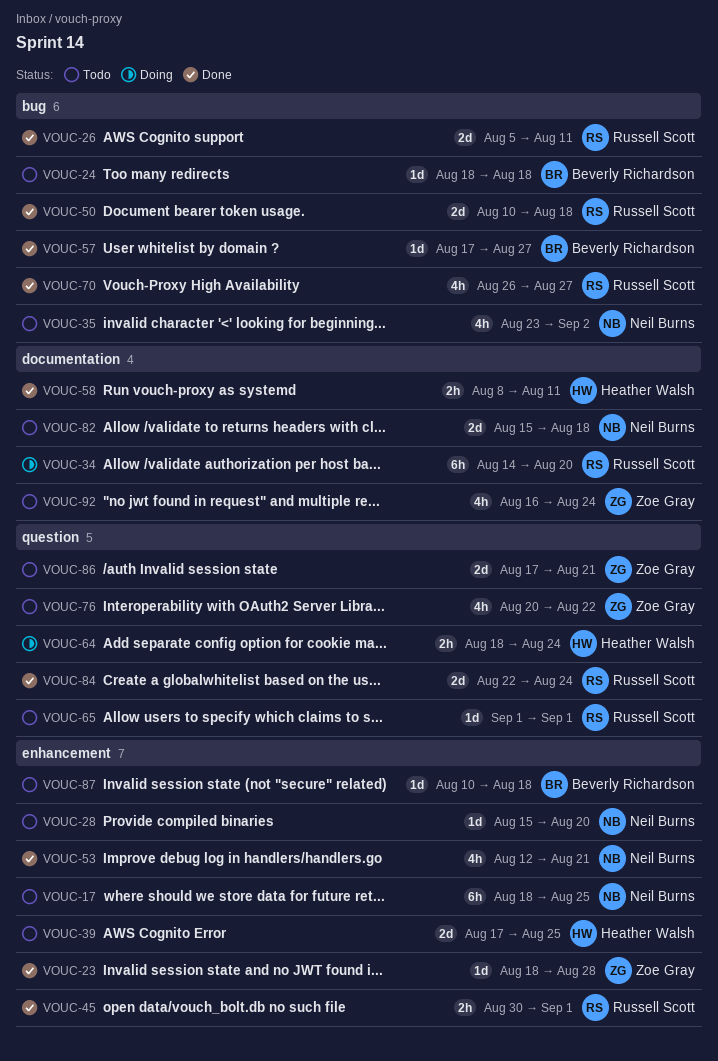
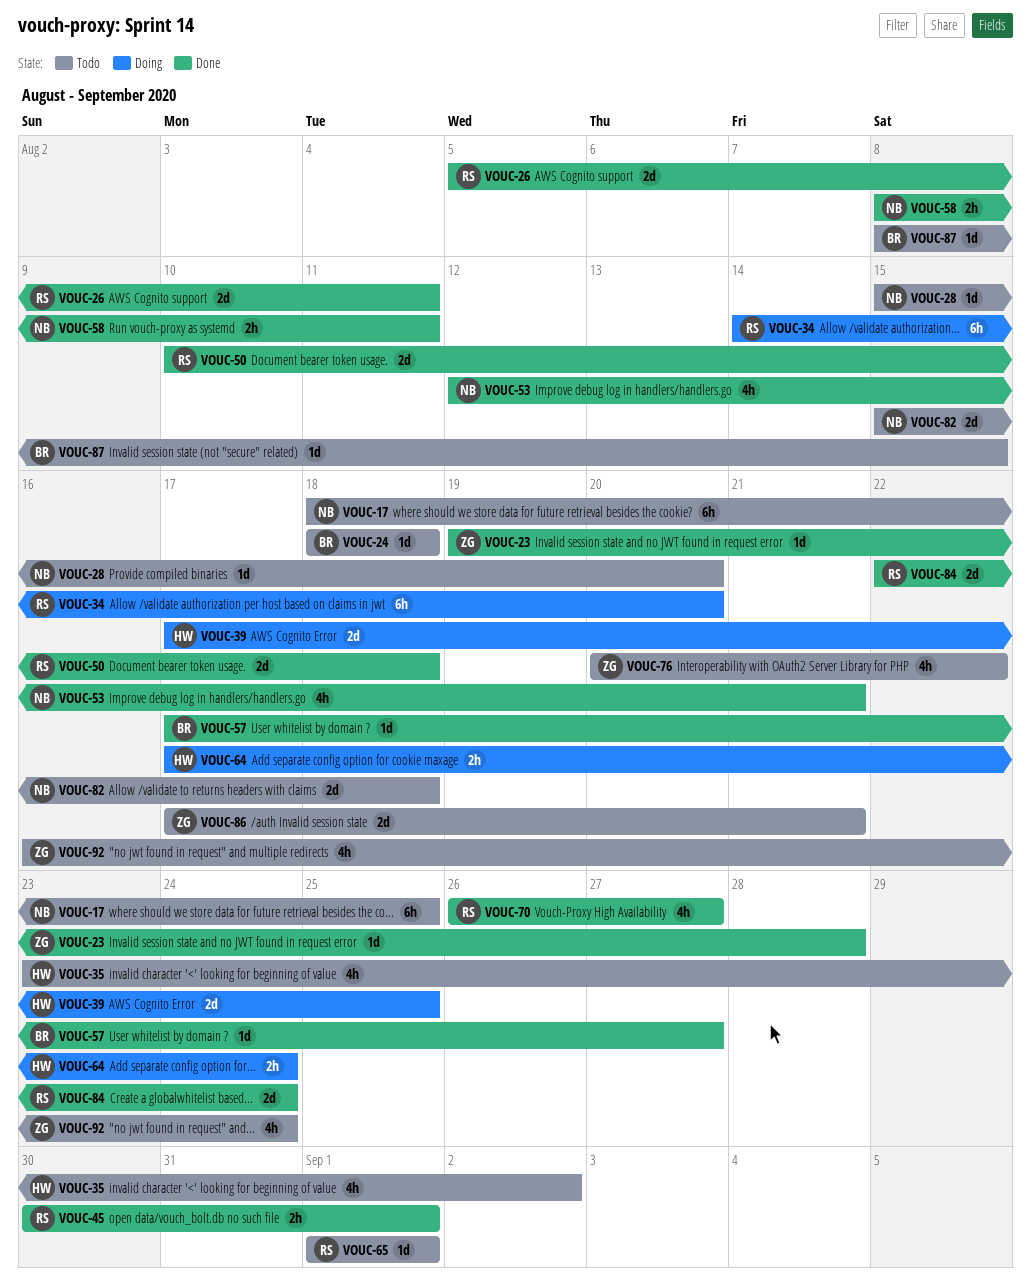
VOUC-23, start: Aug 18 -> Aug 19
VOUC-35, owner: Neil Burns -> Heather Walsh
VOUC-39, status: Todo -> Doing
VOUC-58, owner: Heather Walsh -> Neil Burns
VOUC-64, start: Aug 18 -> Aug 17
VOUC-87, start: Aug 10 -> Aug 8
VOUC-87, due: Aug 18 -> Aug 15

